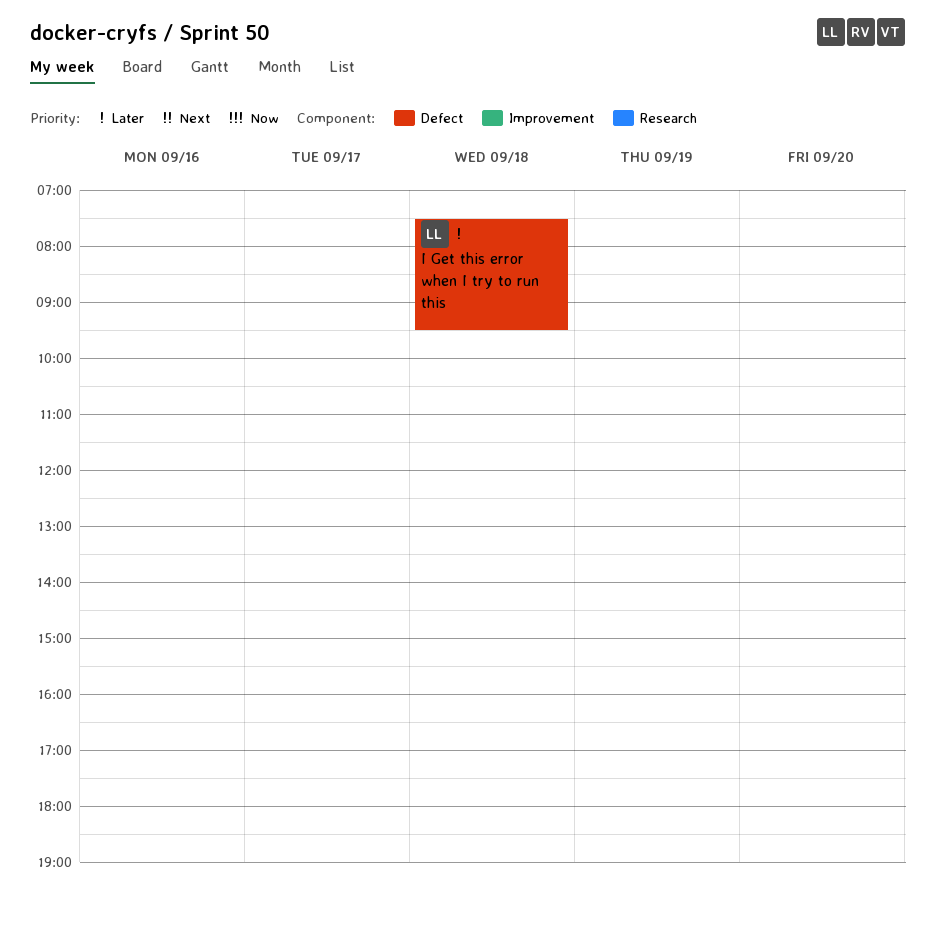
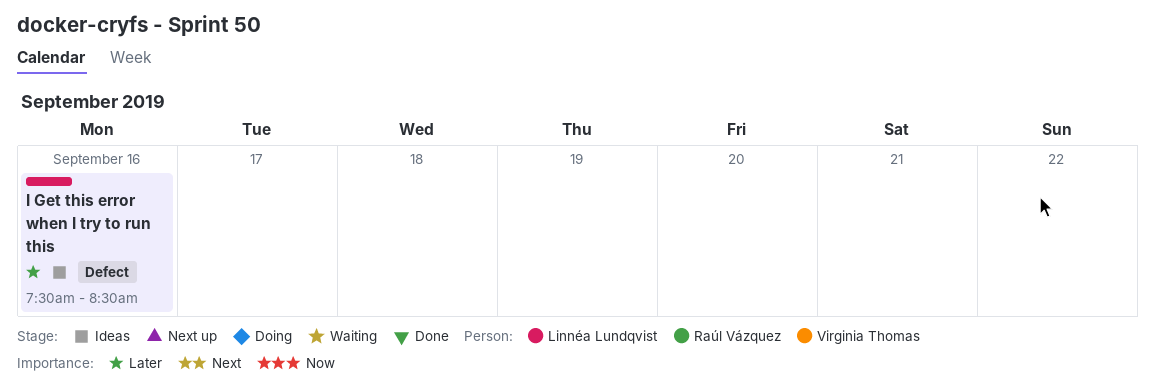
I Get this error when I try to run this, day: Sep 18 -> Sep 16
I Get this error when I try to run this, ends: 09:30 -> 08:30

